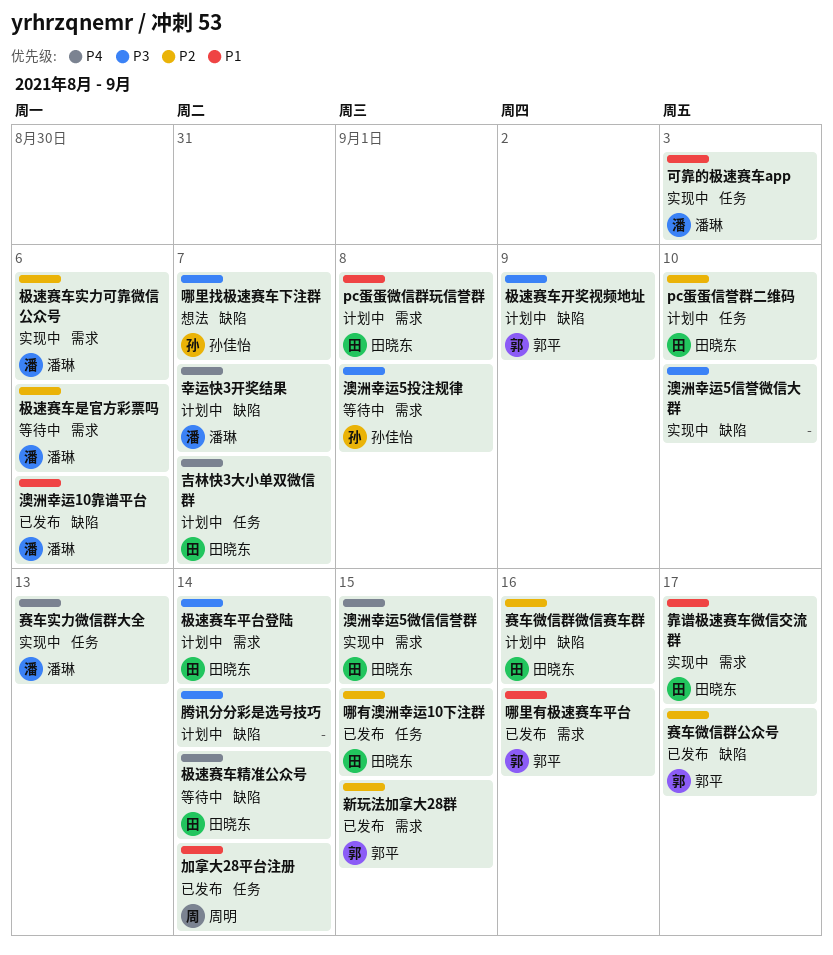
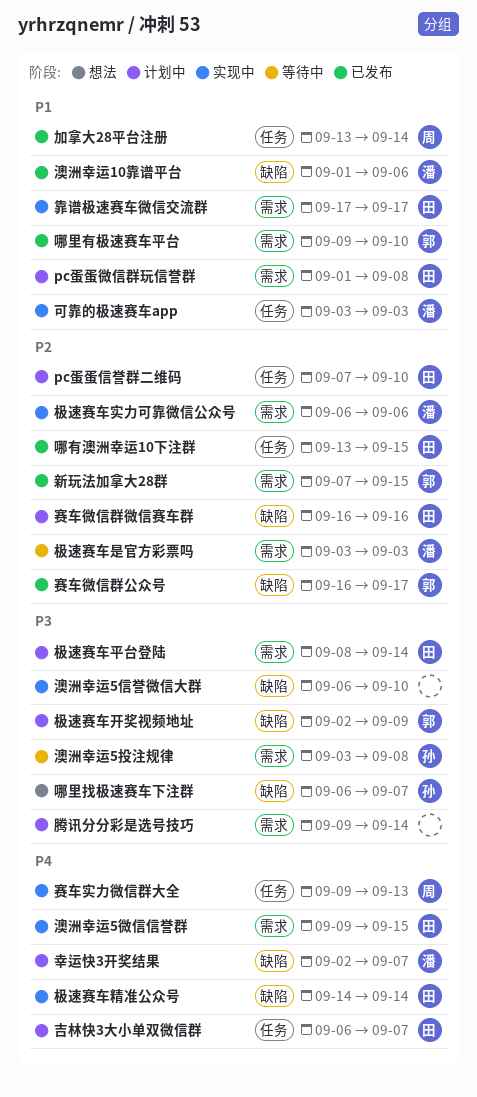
哪里有极速赛车平台, due: Sep 16 -> Sep 10
极速赛车是官方彩票吗, due: Sep 6 -> Sep 3
极速赛车精准公众号, status: 等待中 -> 实现中
腾讯分分彩是选号技巧, label: 缺陷 -> 需求
赛车实力微信群大全, owner: 潘琳 -> 周明

